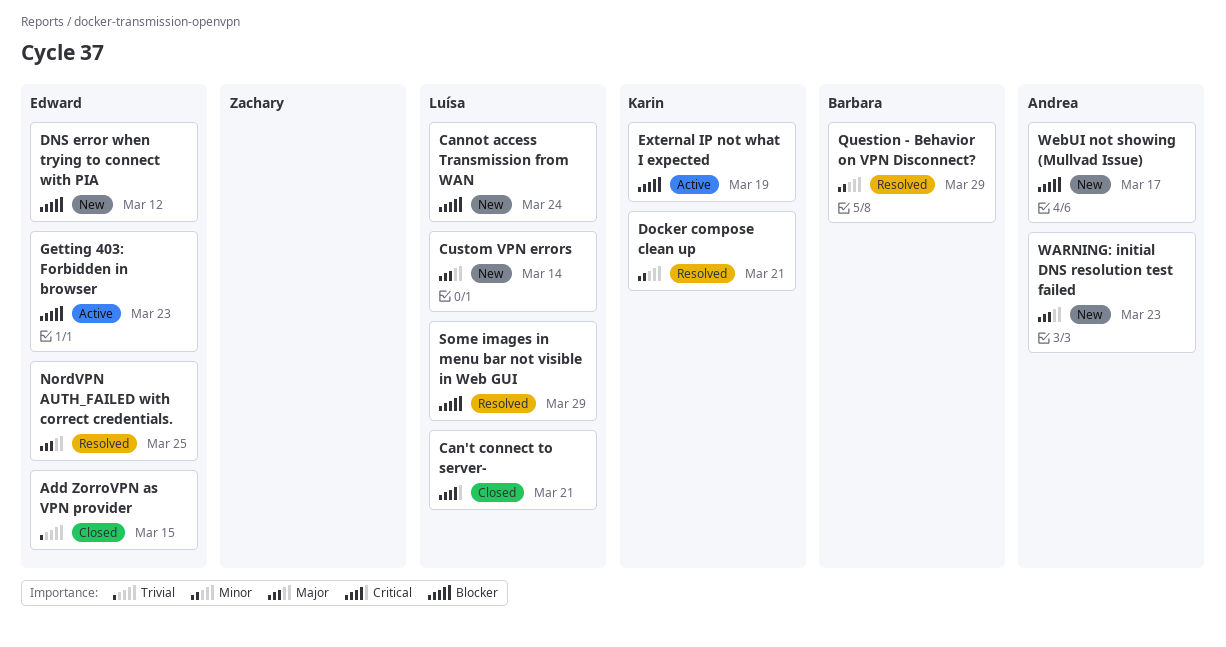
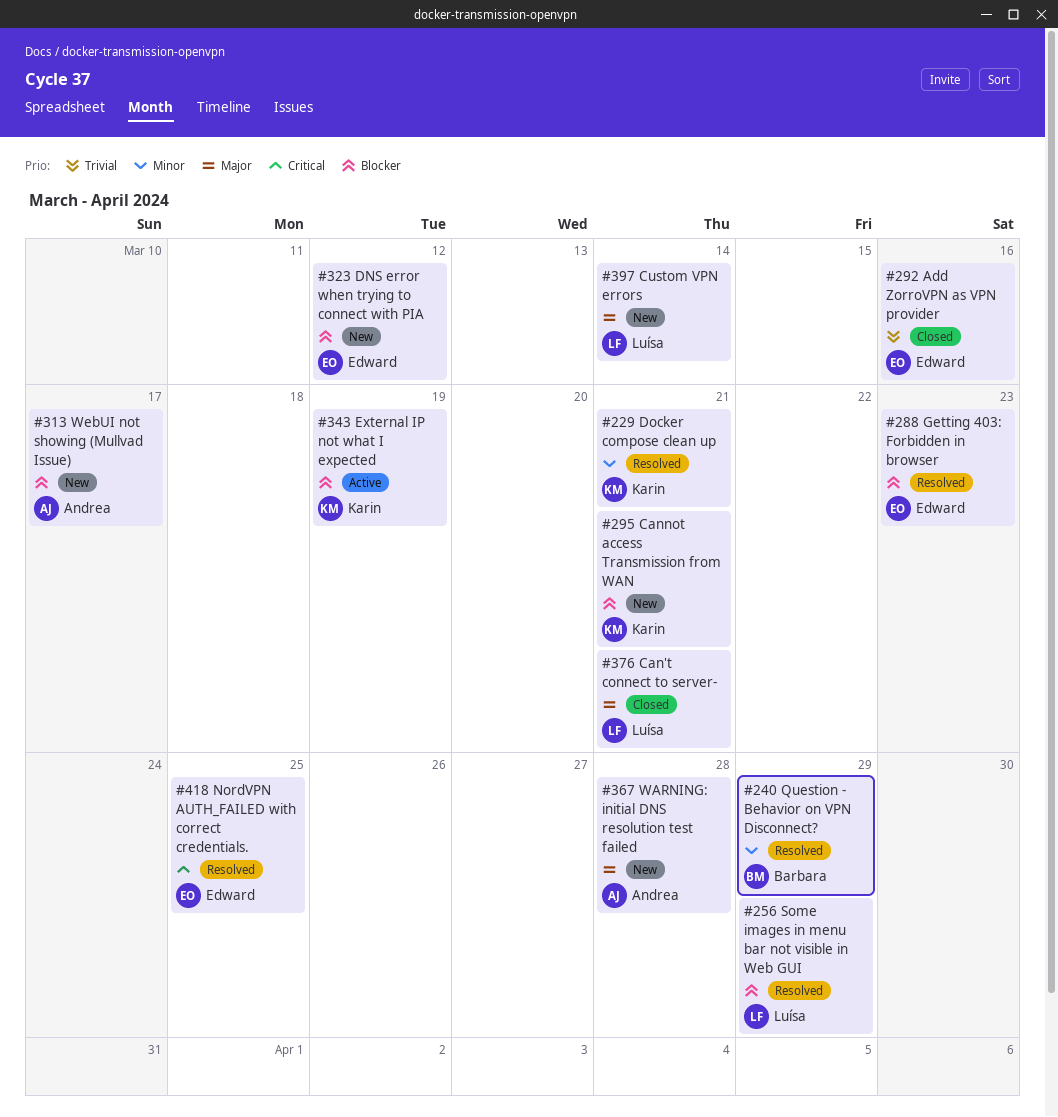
Add ZorroVPN as VPN provider, due: Mar 15 -> Mar 16
Can't connect to server-, priority: Critical -> Major
Cannot access Transmission from WAN, owner: Luísa -> Karin
Cannot access Transmission from WAN, due: Mar 24 -> Mar 21
Getting 403: Forbidden in browser, status: Active -> Resolved
NordVPN AUTH_FAILED with correct credentials., priority: Major -> Critical
WARNING: initial DNS resolution test failed, due: Mar 23 -> Mar 28

